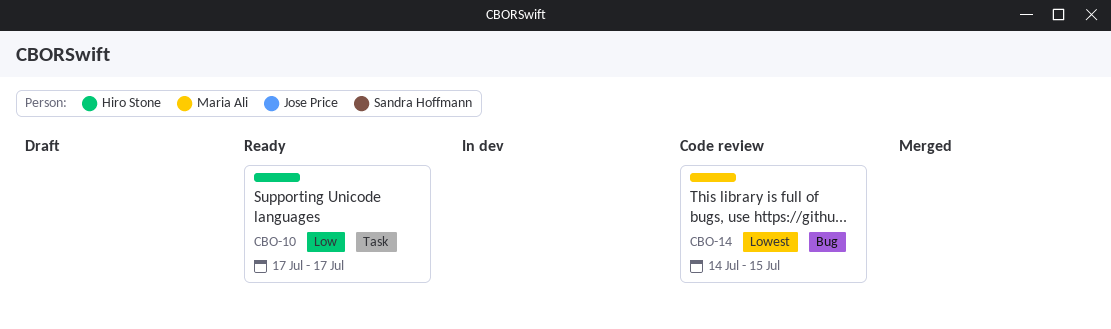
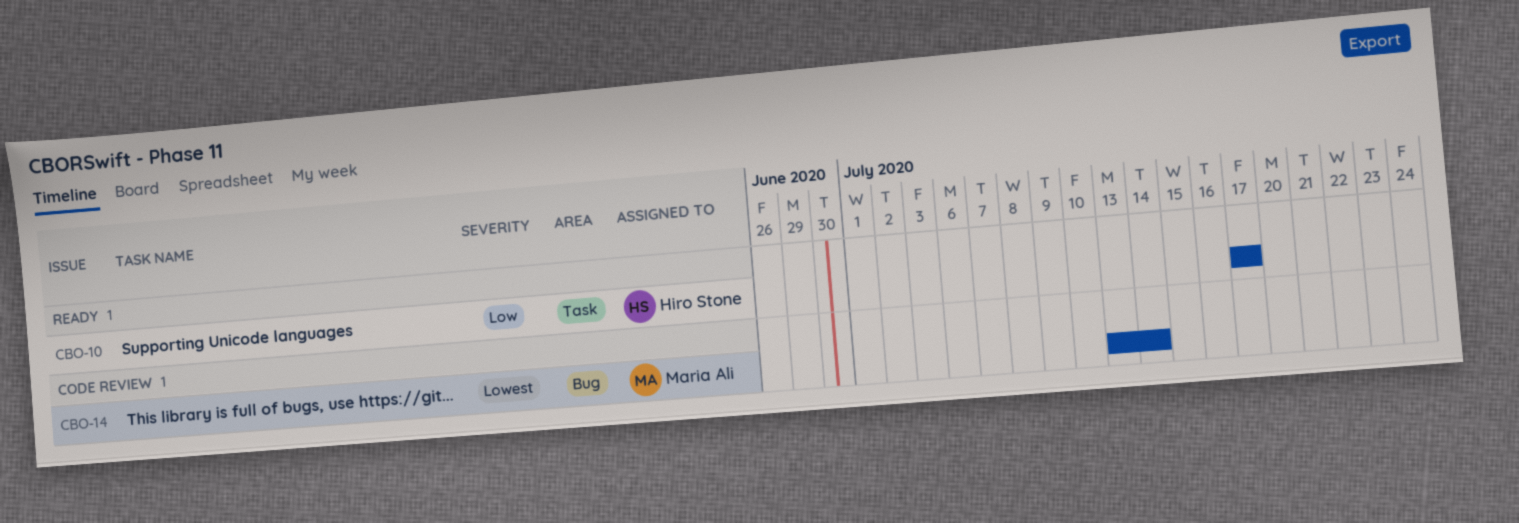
CBO-14, start: Jul 14 -> Jul 13
CBO-14, due: Jul 15 -> Jul 14

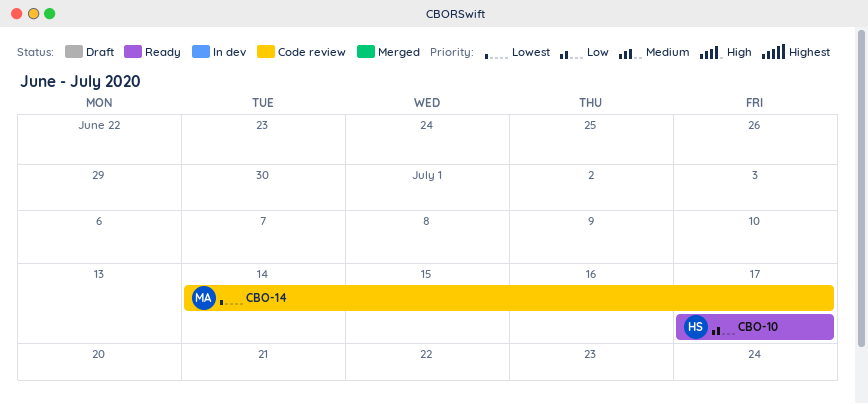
CBO-14, start: Jul 13 -> Jul 14
CBO-14, due: Jul 14 -> Jul 17

